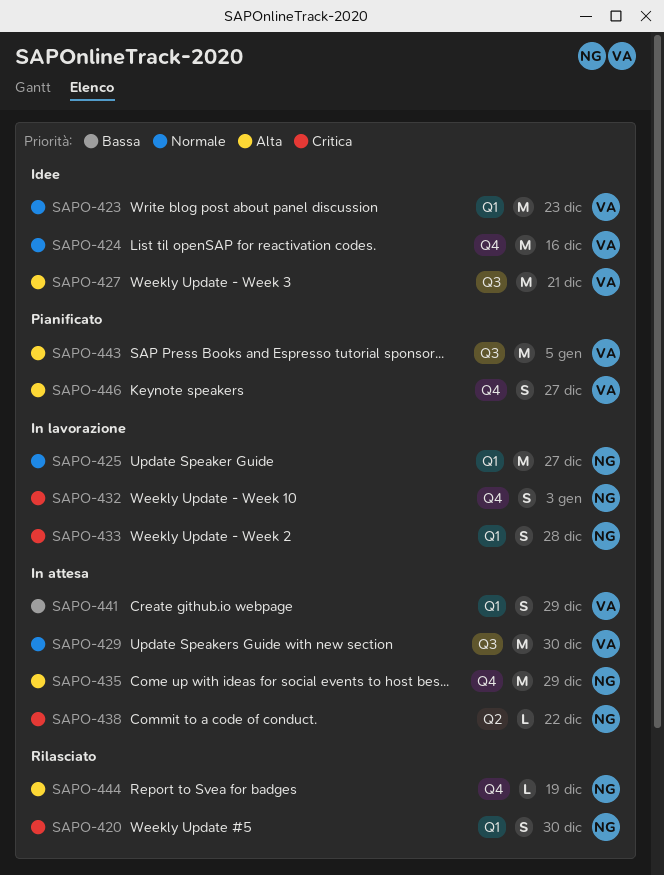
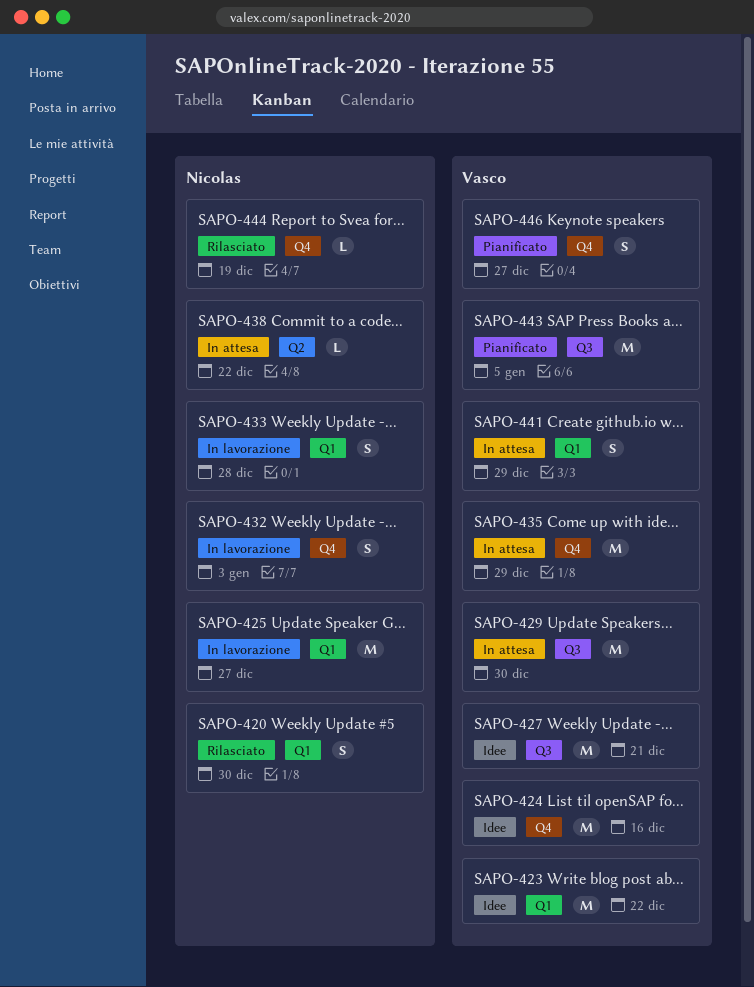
SAPO-423, due: Dec 23 -> Dec 22
SAPO-435, owner: Nicolas -> Vasco

